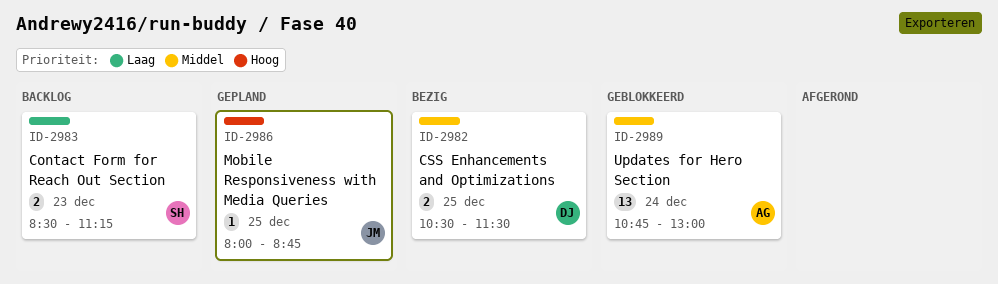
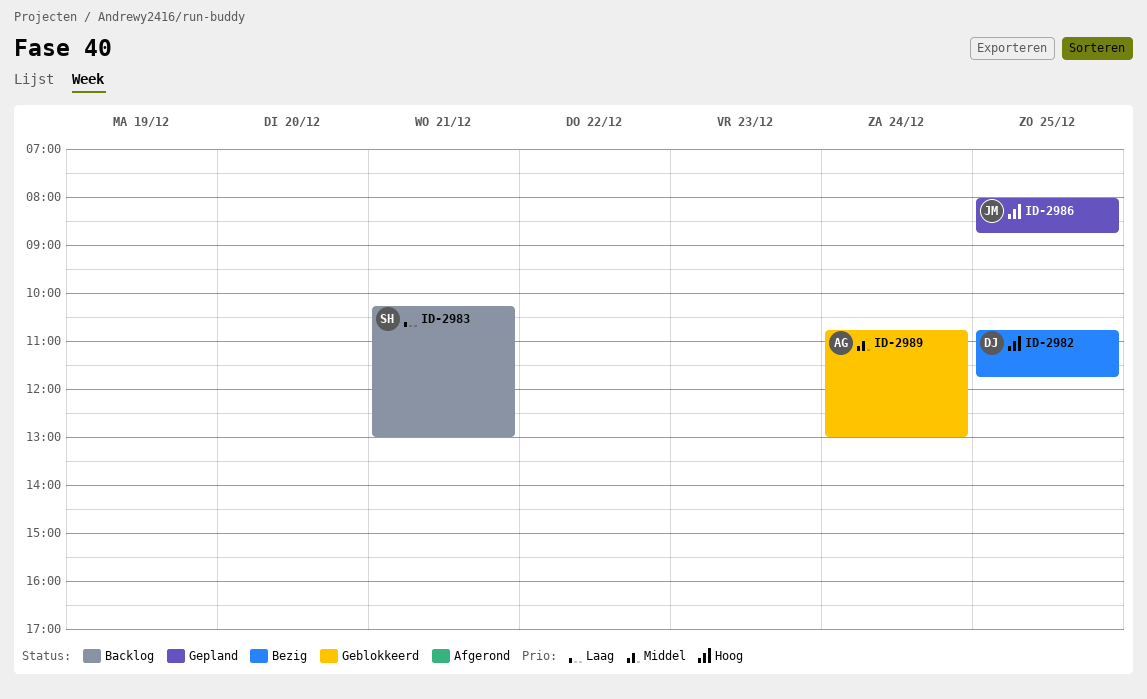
ID-2982, priority: Middel -> Hoog
ID-2982, begins: 10:30 -> 10:45
ID-2982, ends: 11:30 -> 11:45
ID-2983, day: Dec 23 -> Dec 21
ID-2983, begins: 08:30 -> 10:15
ID-2983, ends: 11:15 -> 13:00

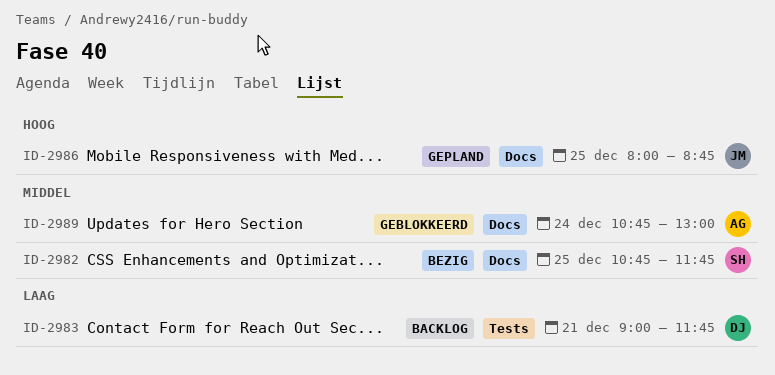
ID-2982, owner: DJ -> SH
ID-2982, priority: Hoog -> Middel
ID-2983, owner: SH -> DJ
ID-2983, begins: 10:15 -> 09:00
ID-2983, ends: 13:00 -> 11:45

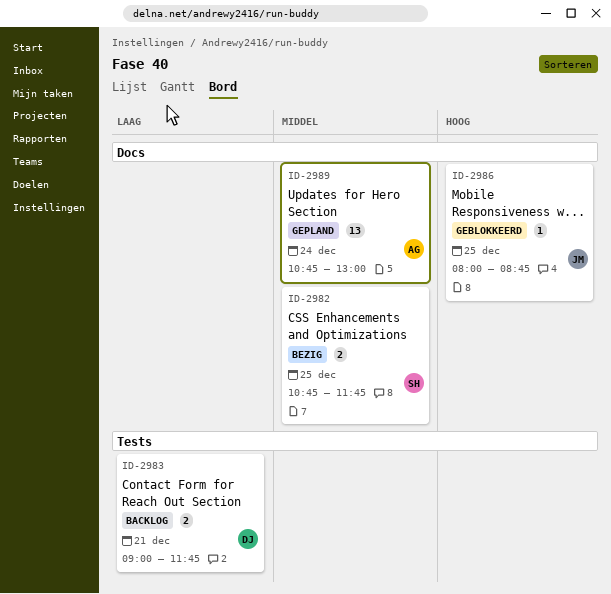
ID-2986, status: Gepland -> Geblokkeerd
ID-2989, status: Geblokkeerd -> Gepland

